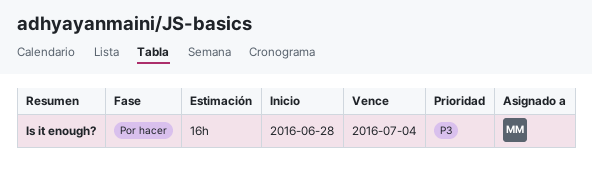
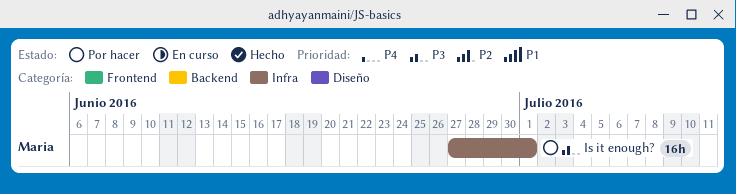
Is it enough?, start: Jun 28 -> Jun 27
Is it enough?, due: Jul 4 -> Jul 1

